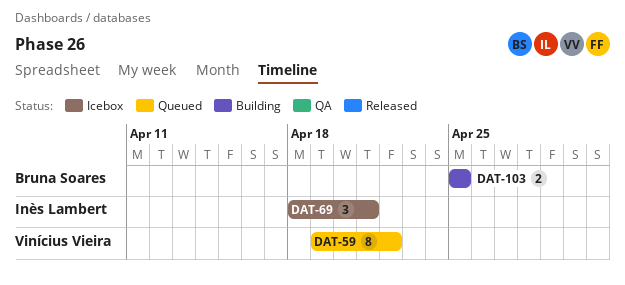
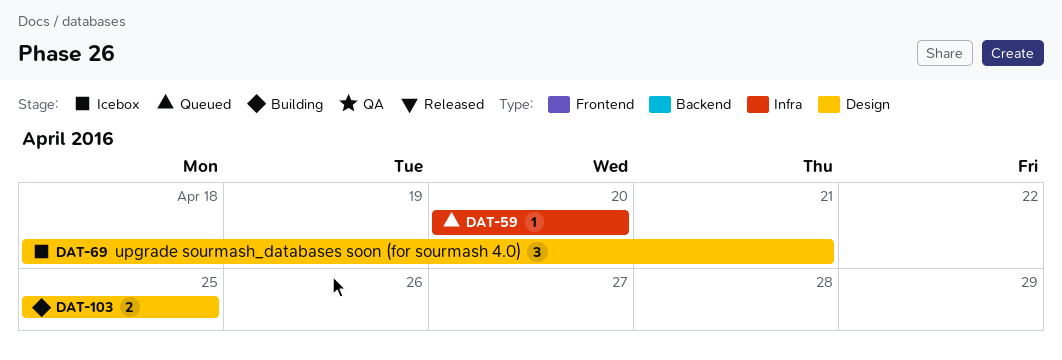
DAT-59, estimate: 8 -> 1
DAT-59, start: Apr 19 -> Apr 20
DAT-59, due: Apr 22 -> Apr 20

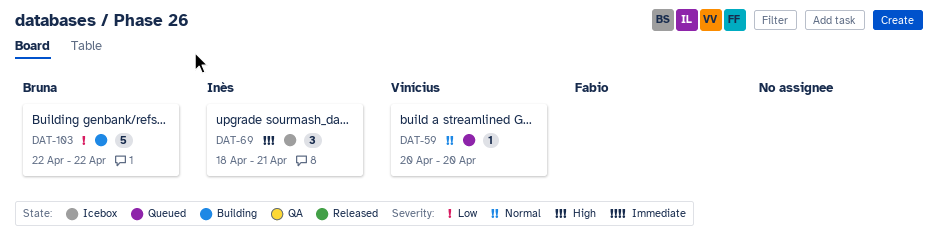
DAT-103, estimate: 2 -> 5
DAT-103, start: Apr 25 -> Apr 22
DAT-103, due: Apr 25 -> Apr 22

